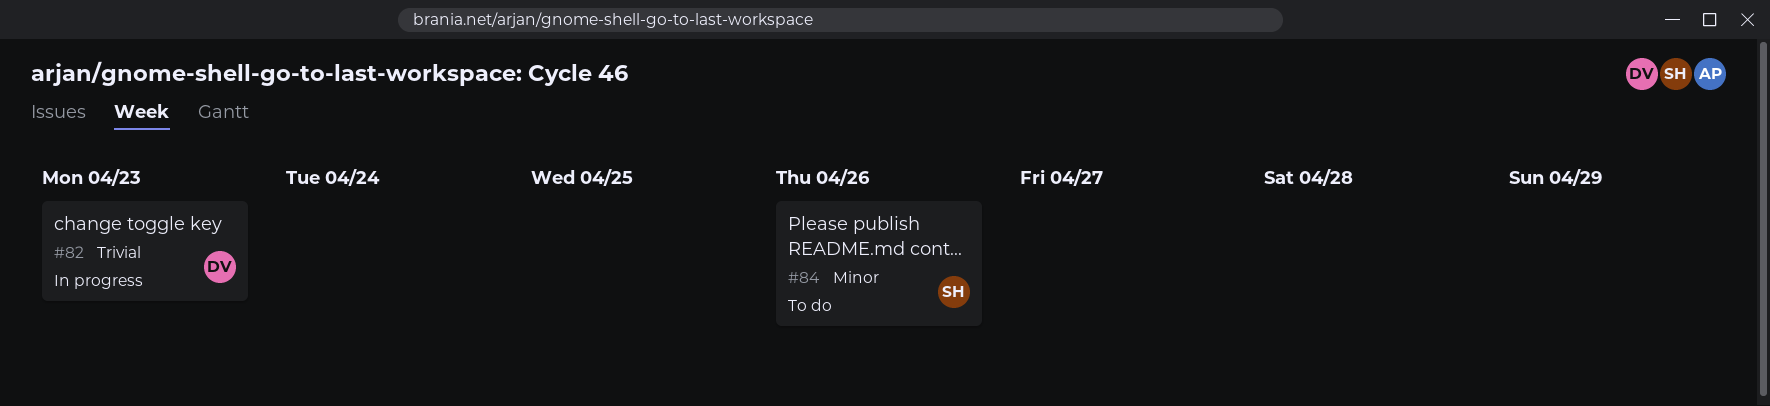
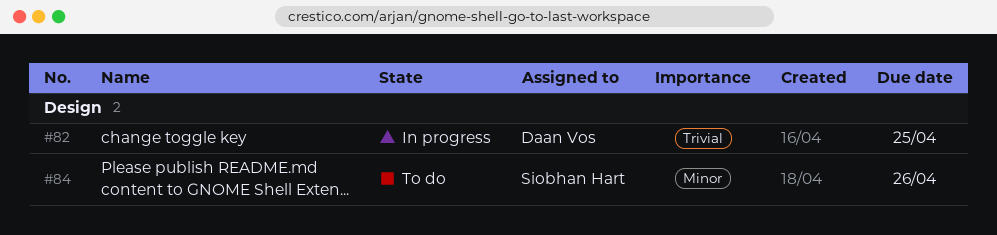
#82, due: Apr 23 -> Apr 25

